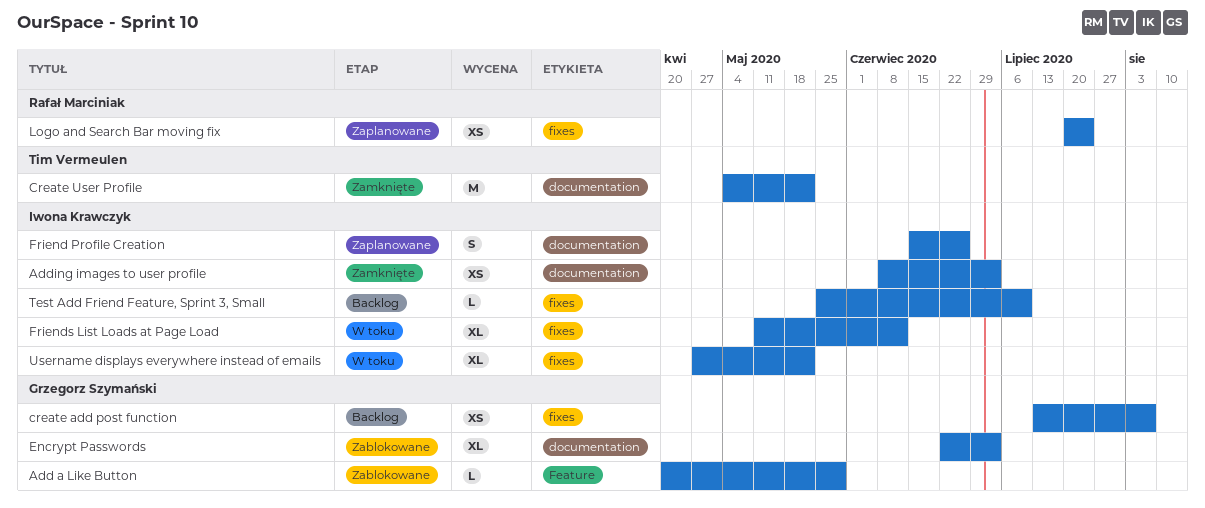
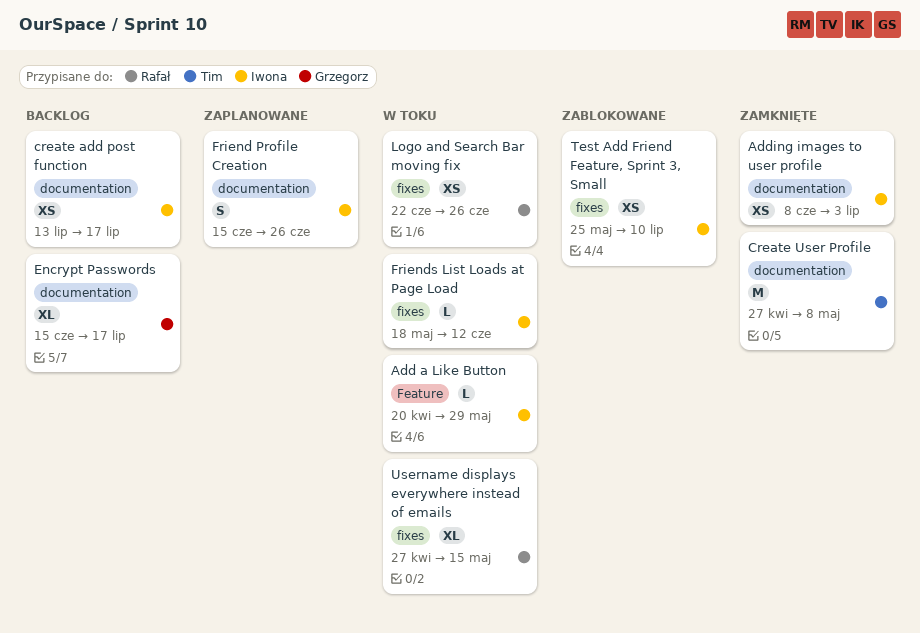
Add a Like Button, status: Zablokowane -> W toku
Add a Like Button, owner: Grzegorz Szymański -> Iwona Krawczyk
create add post function, owner: Grzegorz Szymański -> Iwona Krawczyk
create add post function, label: fixes -> documentation
create add post function, due: Aug 7 -> Jul 17
Create User Profile, start: May 4 -> Apr 27
Create User Profile, due: May 22 -> May 8
Encrypt Passwords, status: Zablokowane -> Backlog
Encrypt Passwords, start: Jun 22 -> Jun 15
Encrypt Passwords, due: Jul 3 -> Jul 17
Friends List Loads at Page Load, estimate: XL -> L
Friends List Loads at Page Load, start: May 11 -> May 18
Logo and Search Bar moving fix, status: Zaplanowane -> W toku
Logo and Search Bar moving fix, start: Jul 20 -> Jun 22
Logo and Search Bar moving fix, due: Jul 24 -> Jun 26
Test Add Friend Feature, Sprint 3, Small, status: Backlog -> Zablokowane
Test Add Friend Feature, Sprint 3, Small, estimate: L -> XS
Username displays everywhere instead of emails, owner: Iwona Krawczyk -> Rafał Marciniak
Username displays everywhere instead of emails, due: May 22 -> May 15

